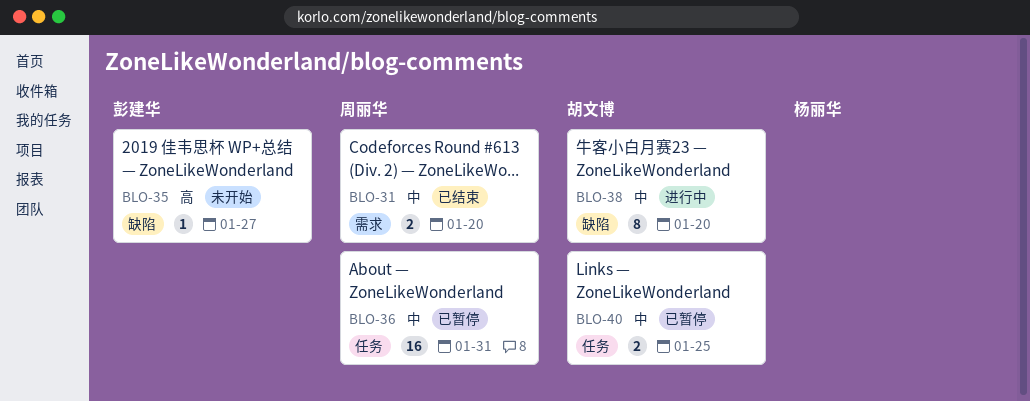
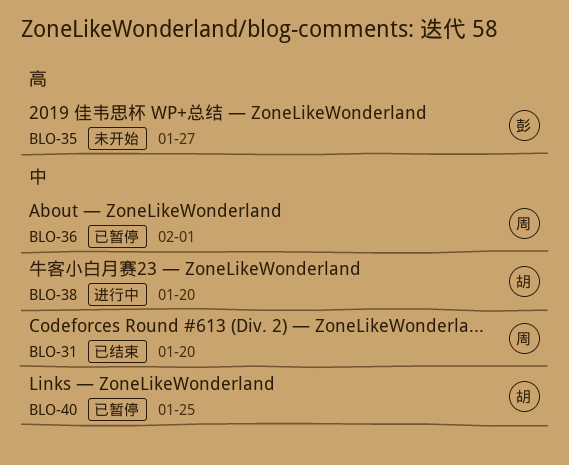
BLO-36, due: Jan 31 -> Feb 1

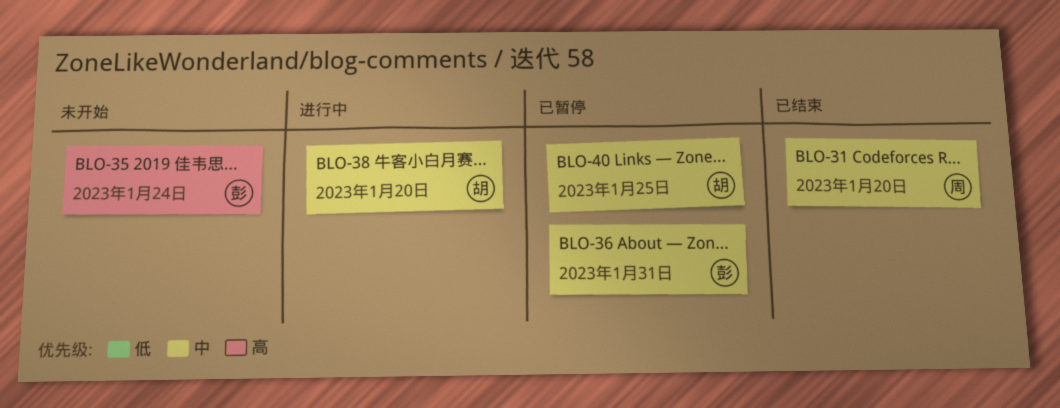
BLO-35, due: Jan 27 -> Jan 24
BLO-36, owner: 周 -> 彭
BLO-36, due: Feb 1 -> Jan 31

